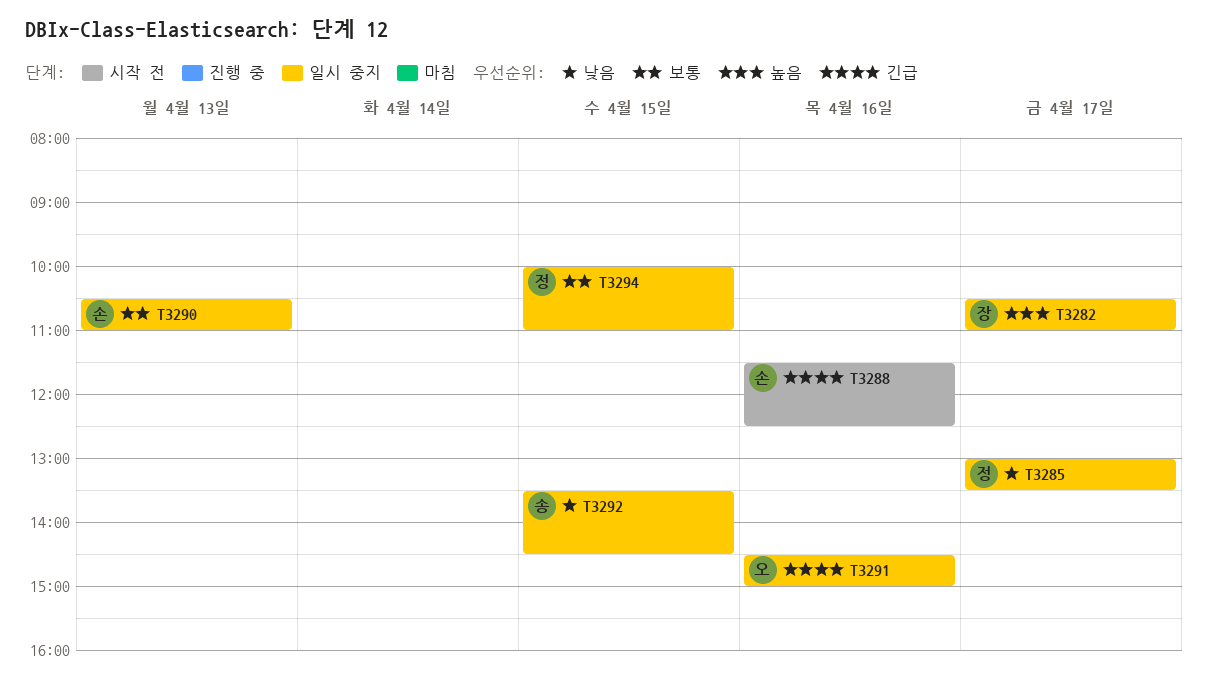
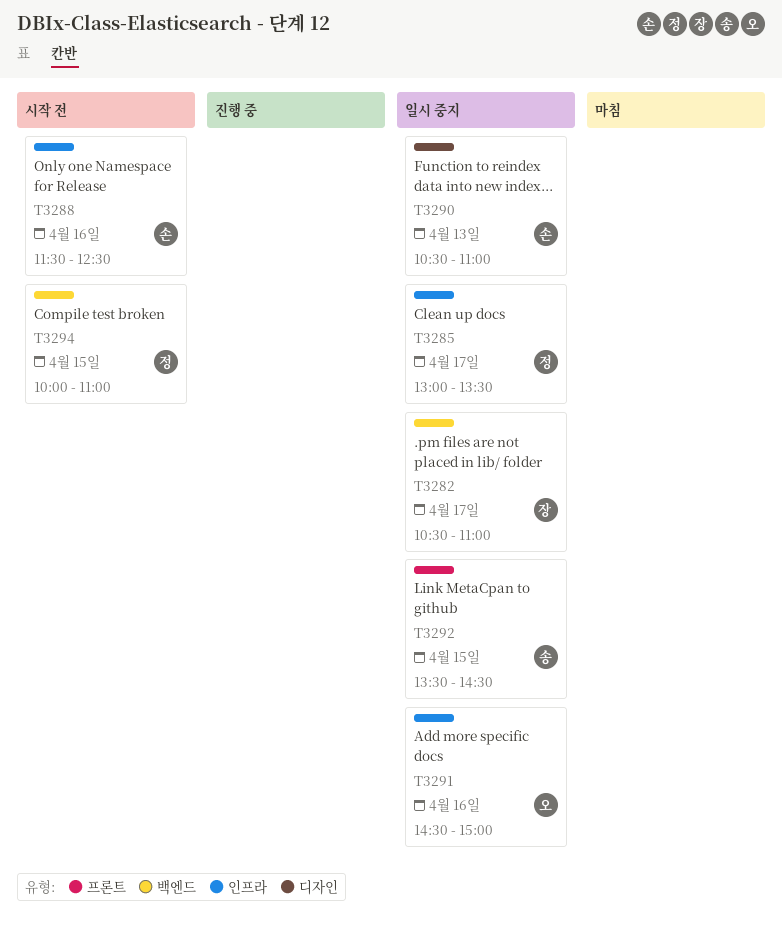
T3294, status: 일시 중지 -> 시작 전

